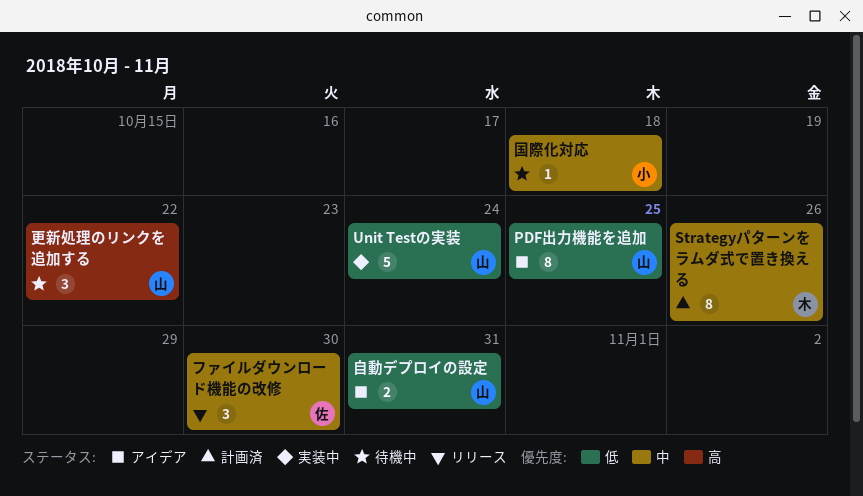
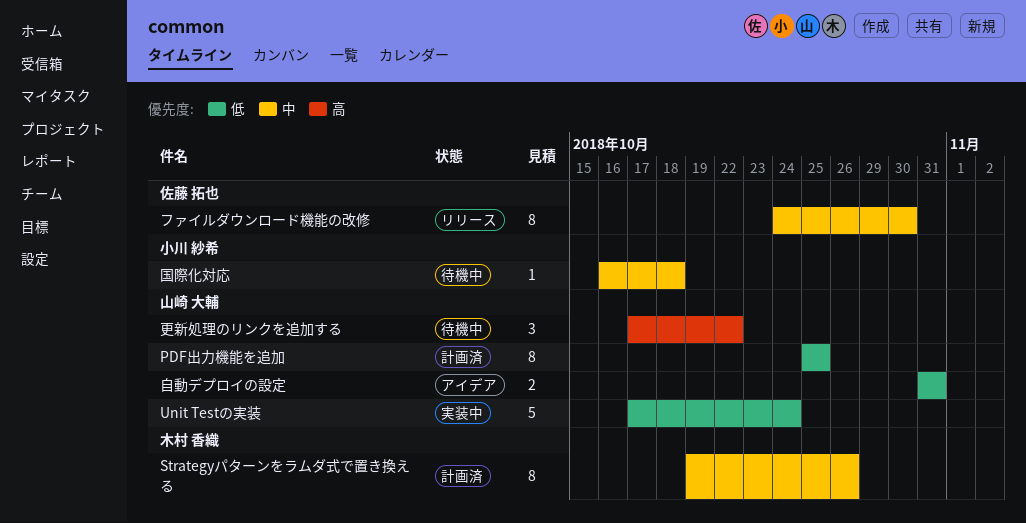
PDF出力機能を追加, status: アイデア -> 計画済
ファイルダウンロード機能の改修, estimate: 3 -> 8

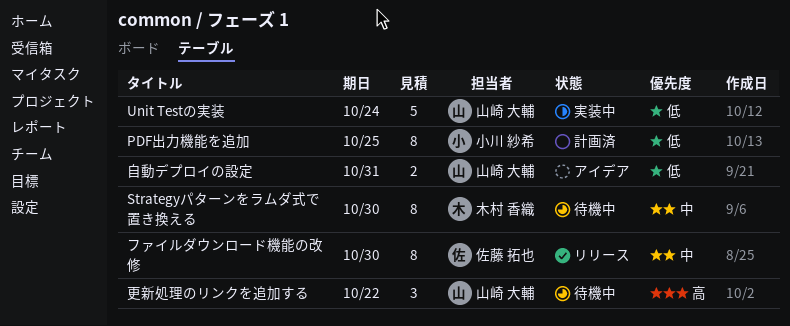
PDF出力機能を追加, owner: 山崎 大輔 -> 小川 紗希
Strategyパターンをラムダ式で置き換える, status: 計画済 -> 待機中
Strategyパターンをラムダ式で置き換える, due: Oct 26 -> Oct 30
国際化対応: present -> none

